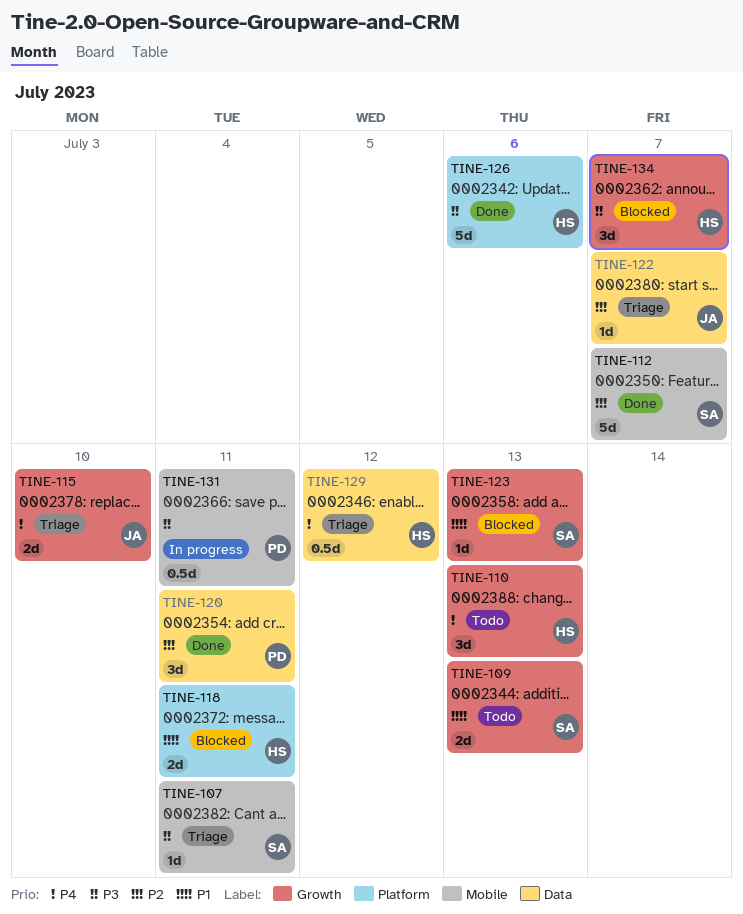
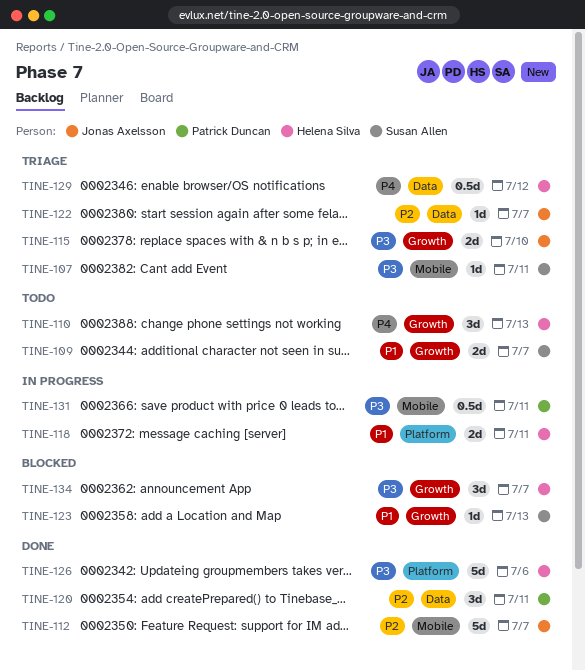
TINE-109, due: Jul 13 -> Jul 7
TINE-112, owner: Susan Allen -> Jonas Axelsson
TINE-115, priority: P4 -> P3
TINE-118, status: Blocked -> In progress

